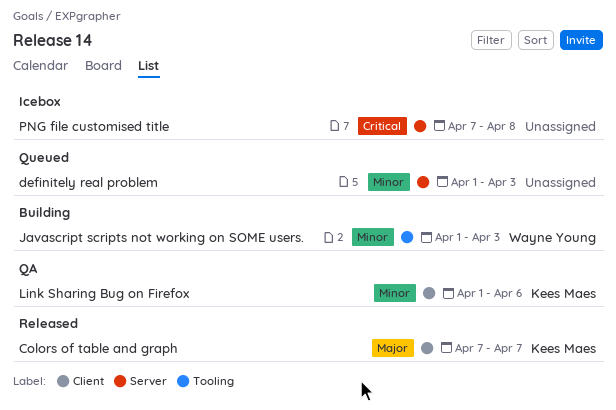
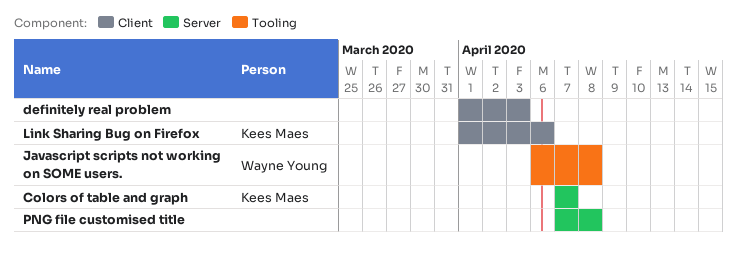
Colors of table and graph, label: Client -> Server
definitely real problem, label: Server -> Client
Javascript scripts not working on SOME users., start: Apr 1 -> Apr 6
Javascript scripts not working on SOME users., due: Apr 3 -> Apr 8

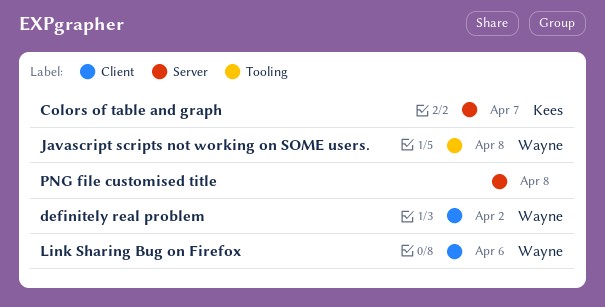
definitely real problem, owner: none -> Wayne Young
definitely real problem, due: Apr 3 -> Apr 2
Link Sharing Bug on Firefox, owner: Kees Maes -> Wayne Young

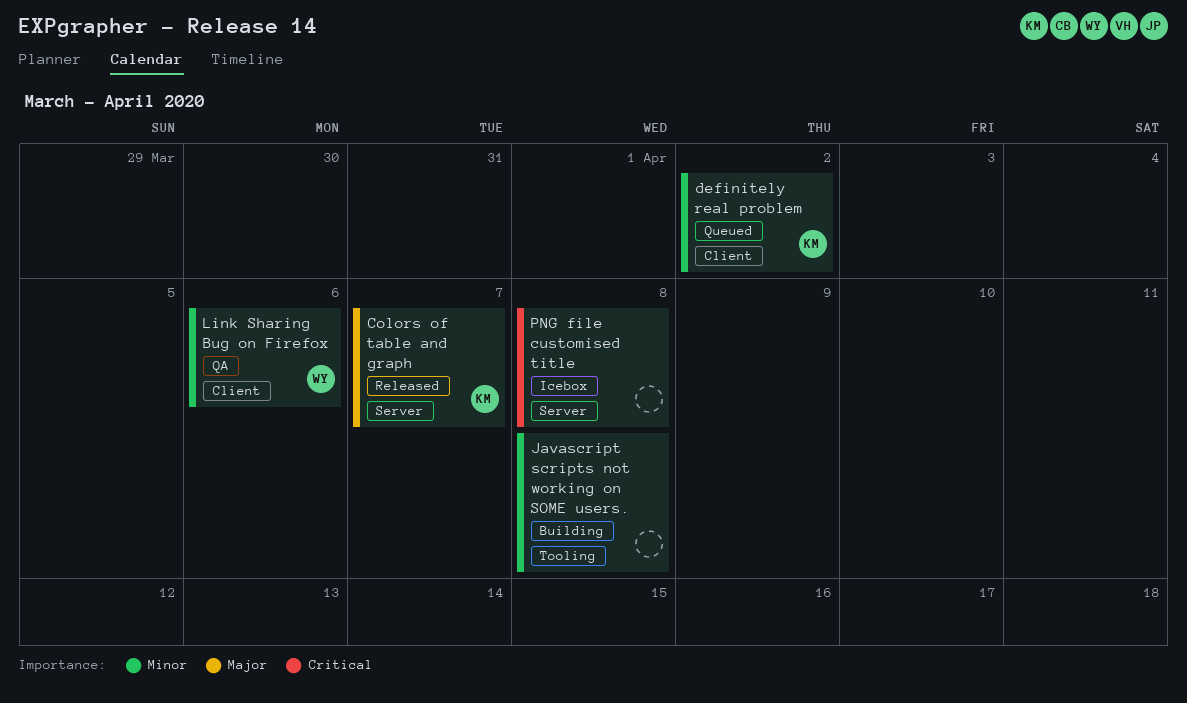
definitely real problem, owner: Wayne -> Kees
Javascript scripts not working on SOME users., owner: Wayne -> none

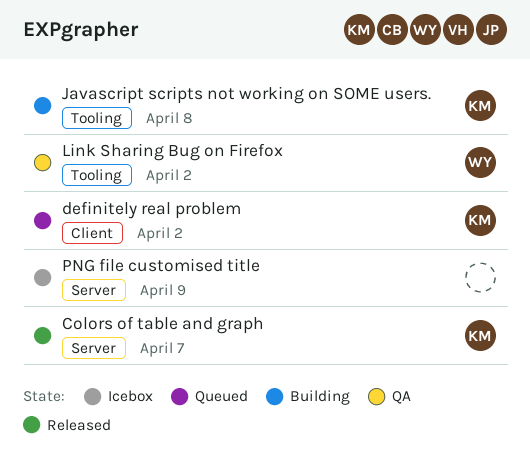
Javascript scripts not working on SOME users., owner: none -> KM
Link Sharing Bug on Firefox, label: Client -> Tooling
Link Sharing Bug on Firefox, due: Apr 6 -> Apr 2
PNG file customised title, due: Apr 8 -> Apr 9

